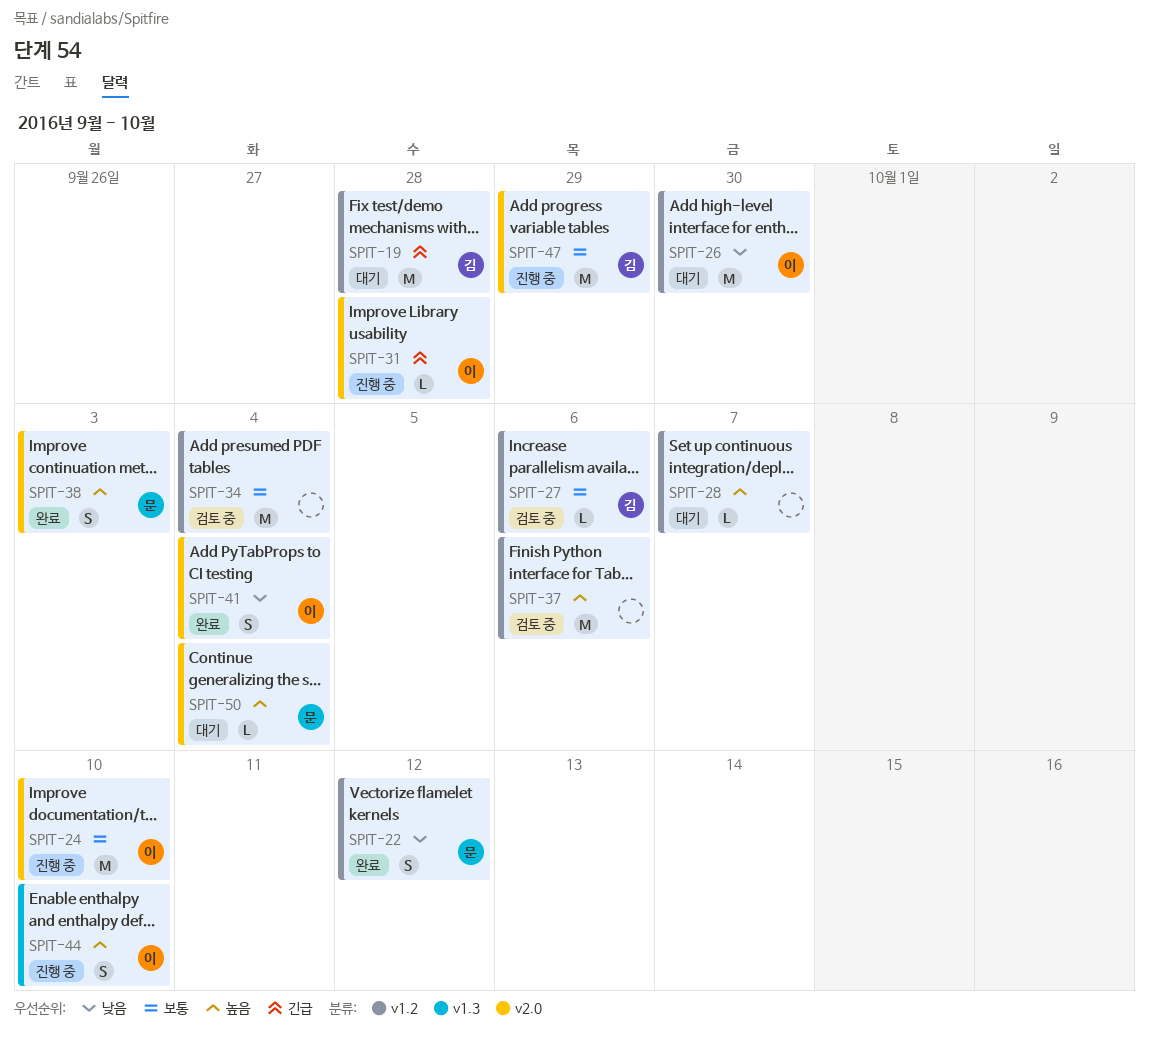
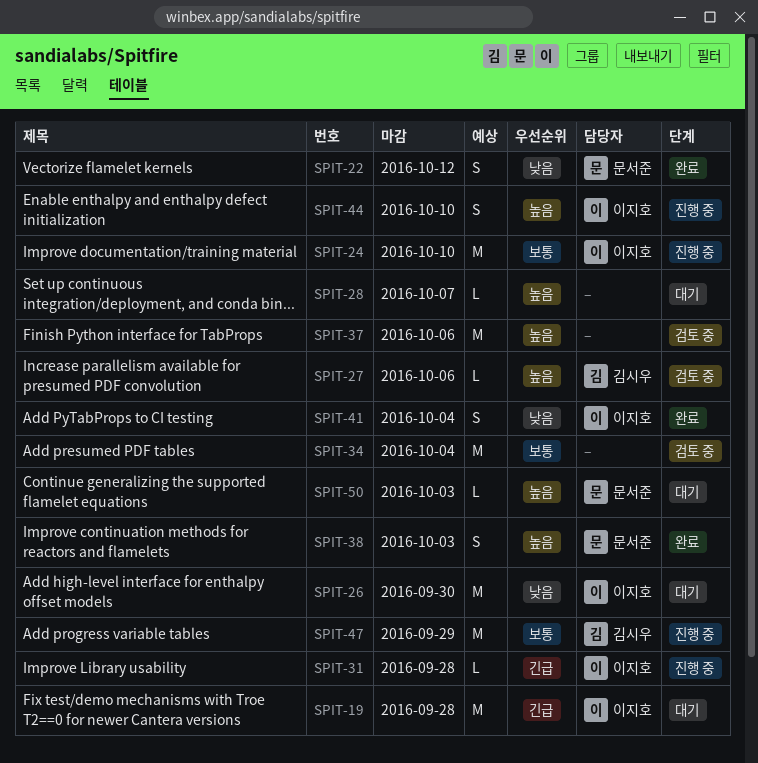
SPIT-19, owner: 김시우 -> 이지호
SPIT-27, priority: 보통 -> 높음
SPIT-50, due: Oct 4 -> Oct 3

